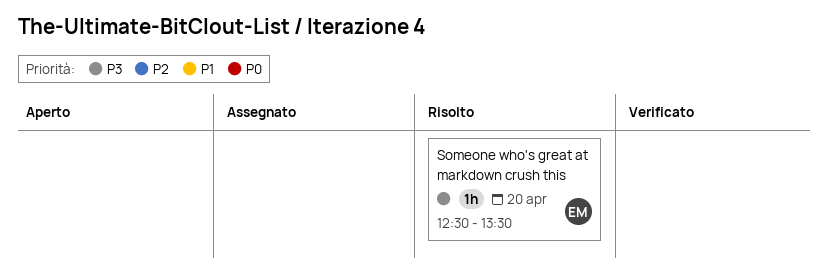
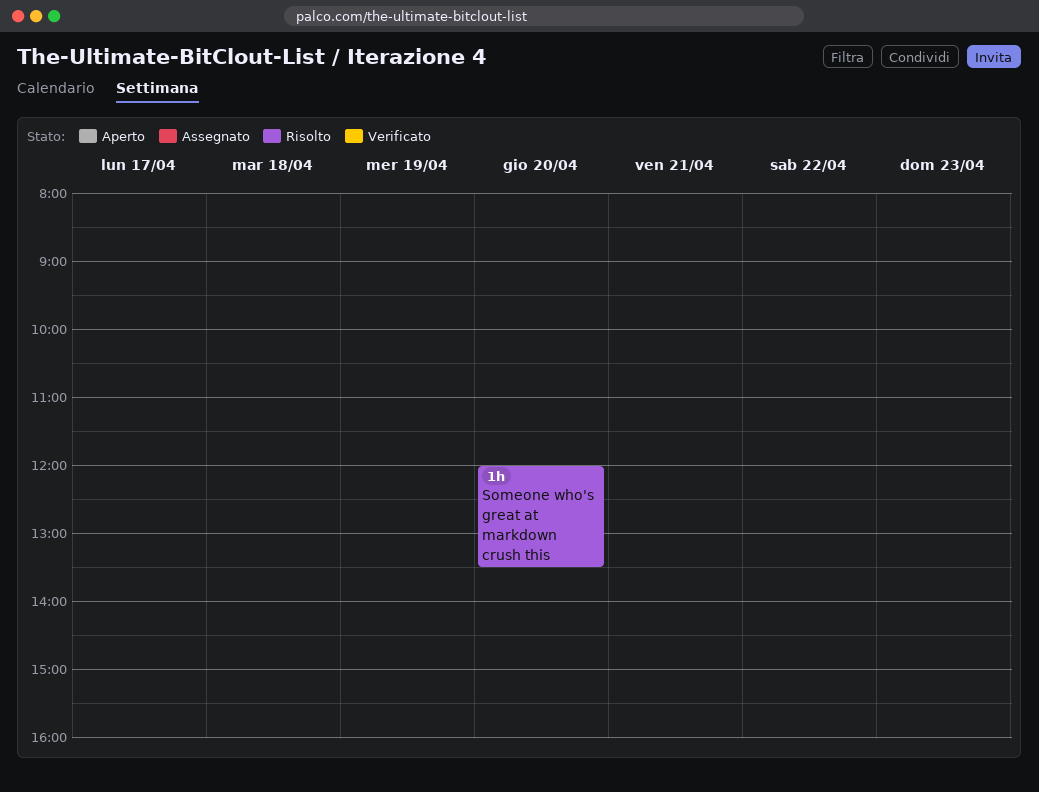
Someone who's great at markdown crush this, begins: 12:30 -> 12:00

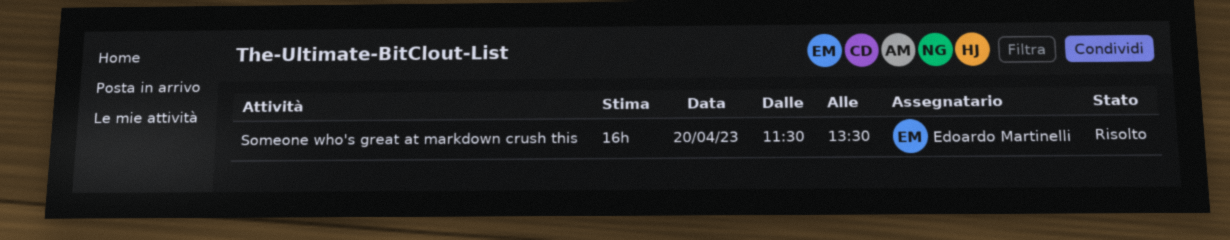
Someone who's great at markdown crush this, estimate: 1h -> 16h
Someone who's great at markdown crush this, begins: 12:00 -> 11:30

